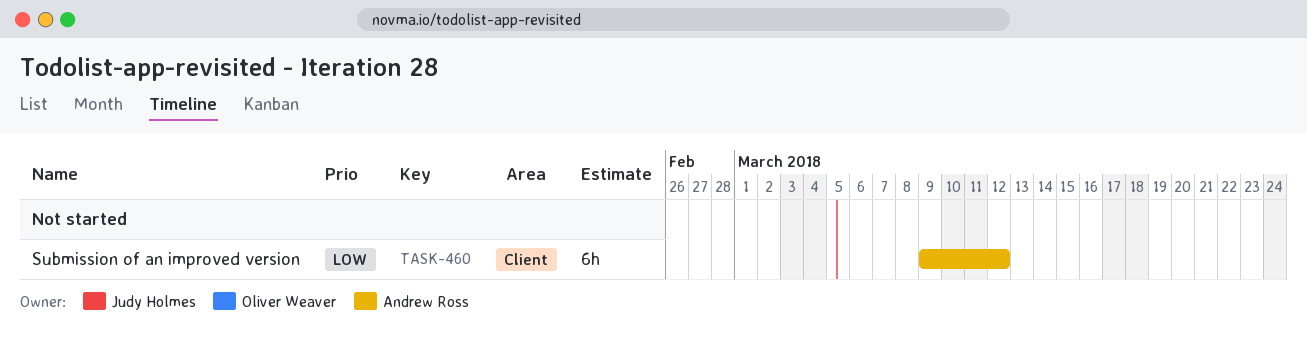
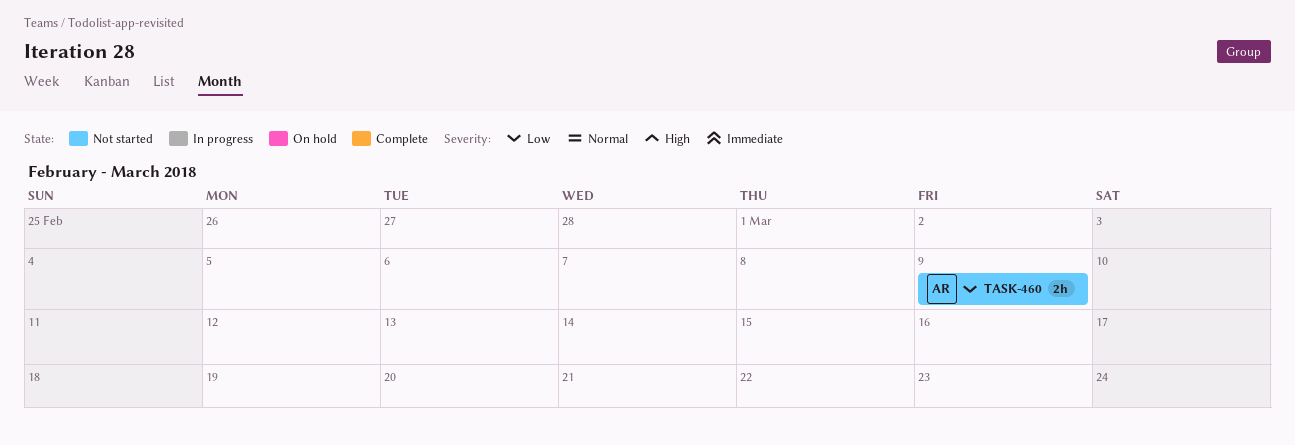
TASK-460, estimate: 6h -> 2h
TASK-460, due: Mar 12 -> Mar 9

